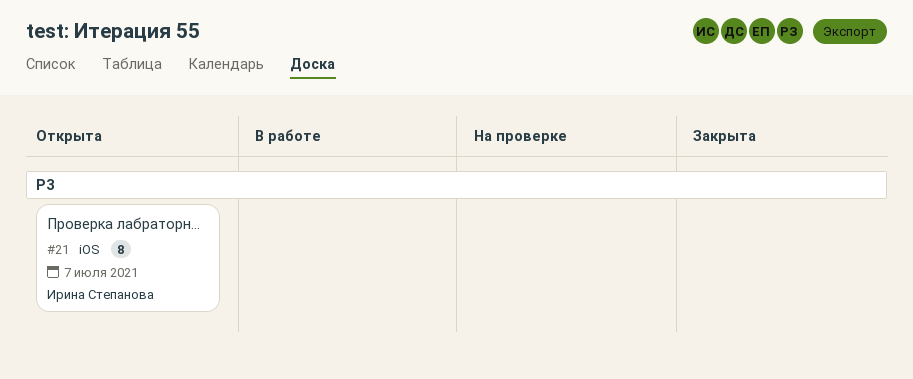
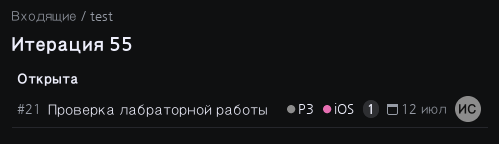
#21, estimate: 8 -> 1
#21, due: Jul 7 -> Jul 12

